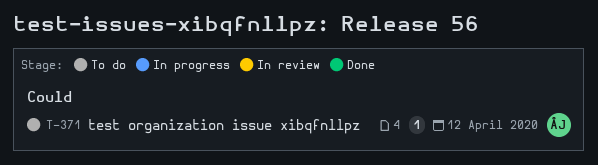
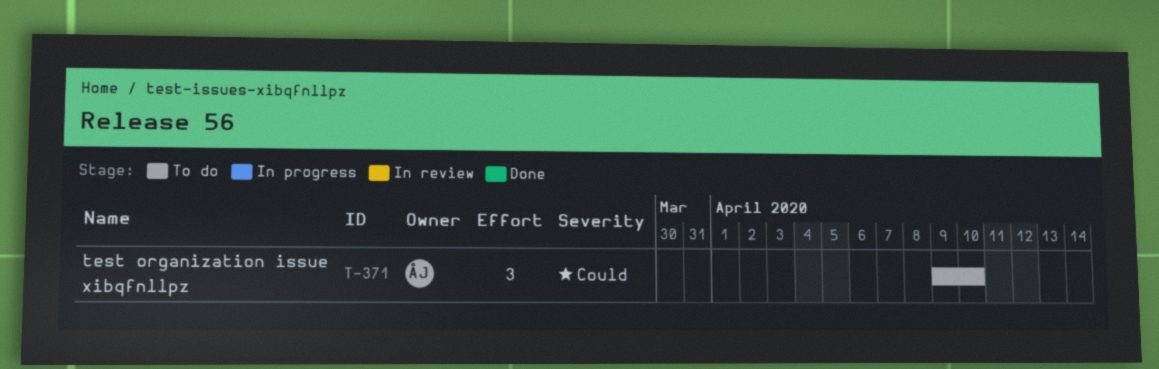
T-371, estimate: 1 -> 3
T-371, due: Apr 12 -> Apr 10

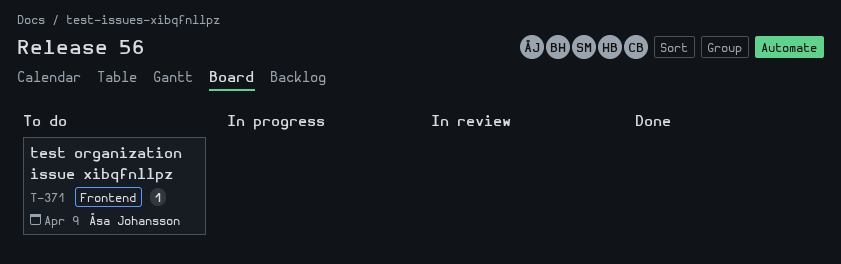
T-371, estimate: 3 -> 1
T-371, due: Apr 10 -> Apr 9

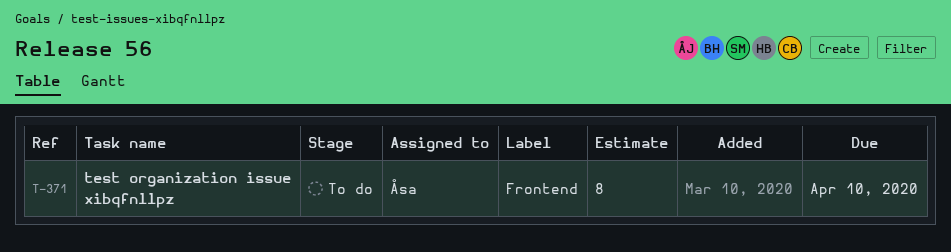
T-371, estimate: 1 -> 8
T-371, due: Apr 9 -> Apr 10

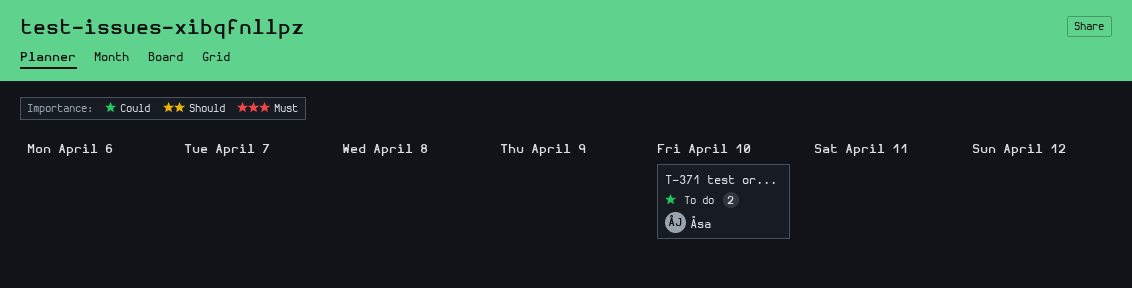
T-371, estimate: 8 -> 2

